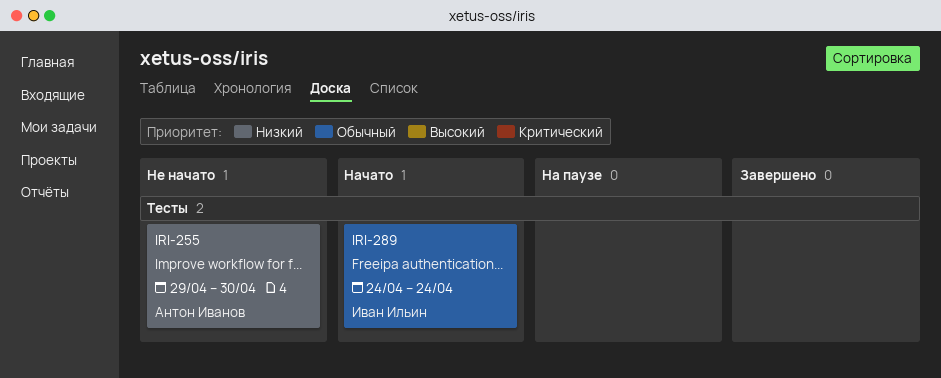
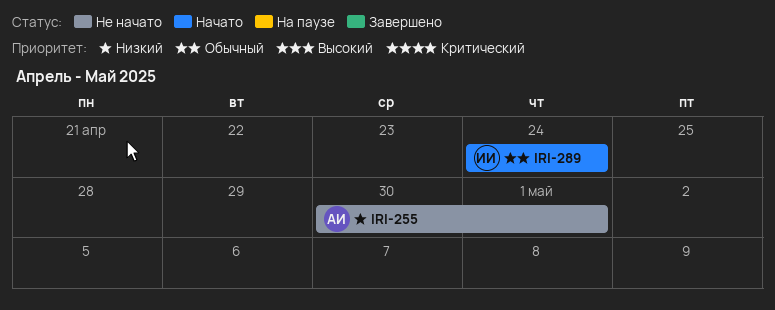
IRI-255, start: Apr 29 -> Apr 30
IRI-255, due: Apr 30 -> May 1

